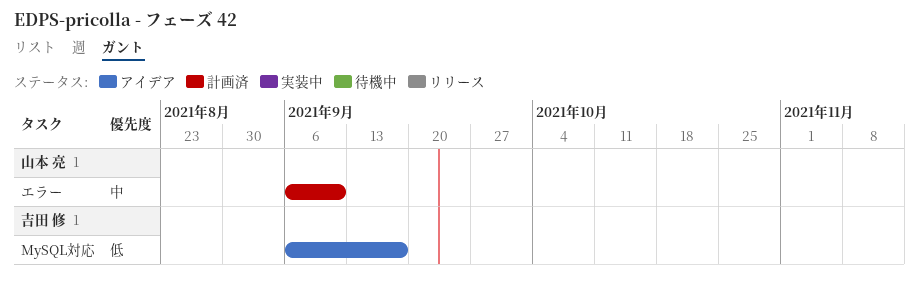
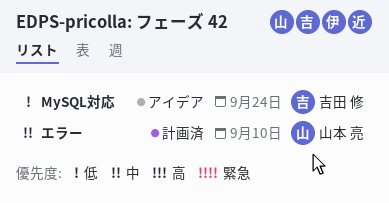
MySQL対応, due: Sep 17 -> Sep 24

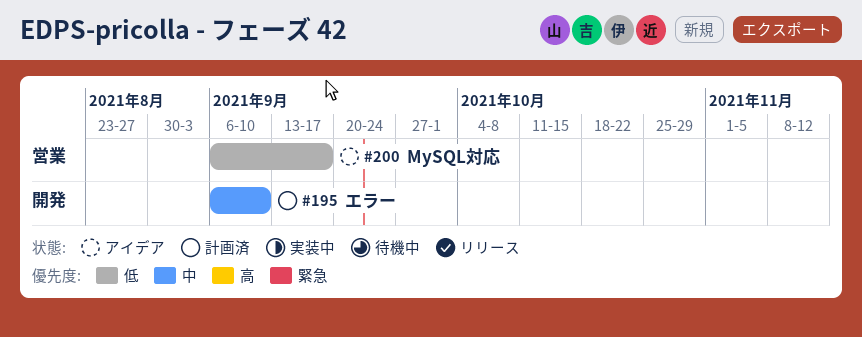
MySQL対応, due: Sep 24 -> Sep 17

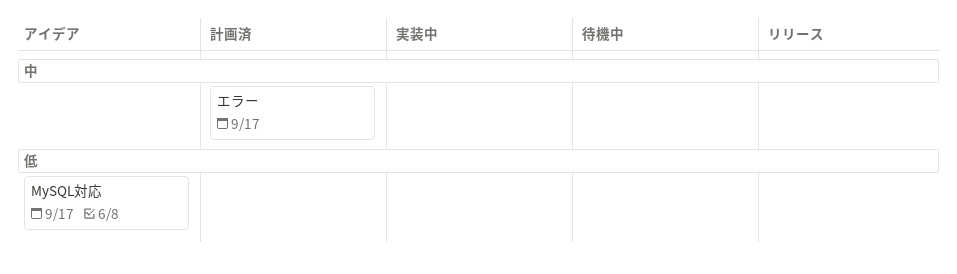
エラー, due: Sep 10 -> Sep 17

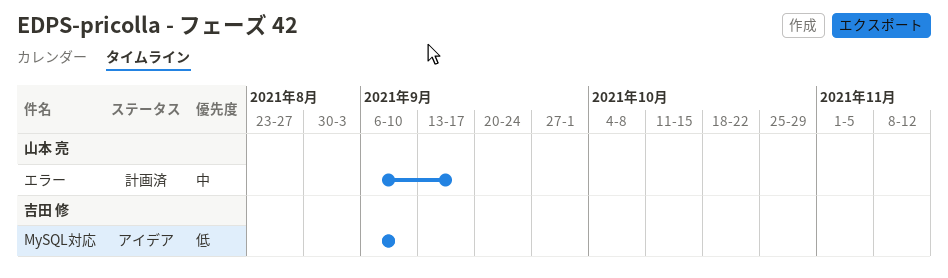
MySQL対応, due: Sep 17 -> Sep 10

